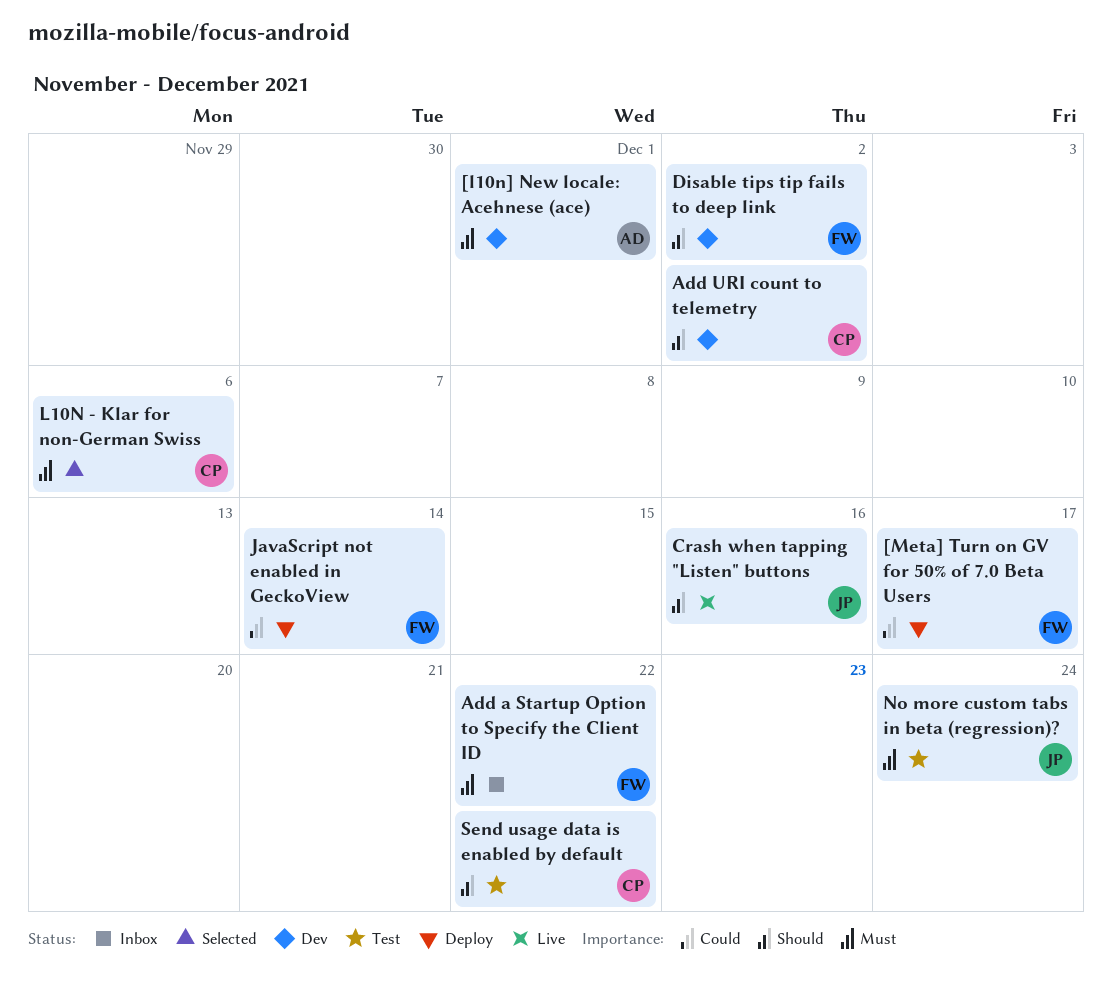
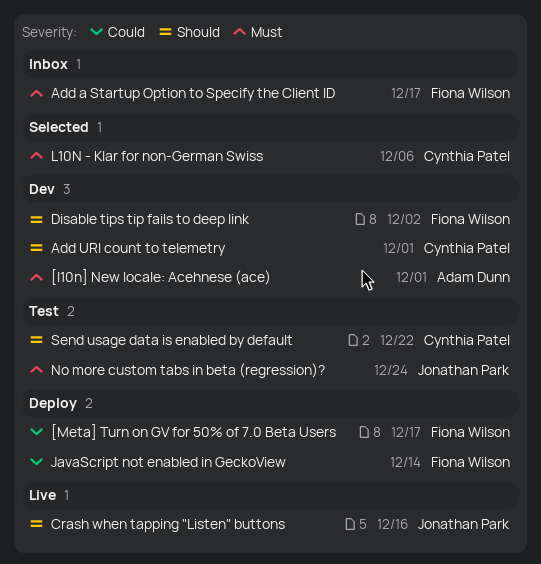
Add a Startup Option to Specify the Client ID, due: Dec 22 -> Dec 17
Add URI count to telemetry, due: Dec 2 -> Dec 1

